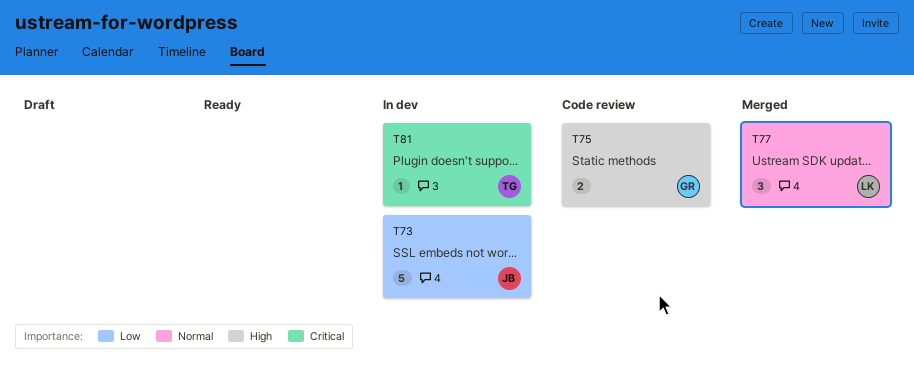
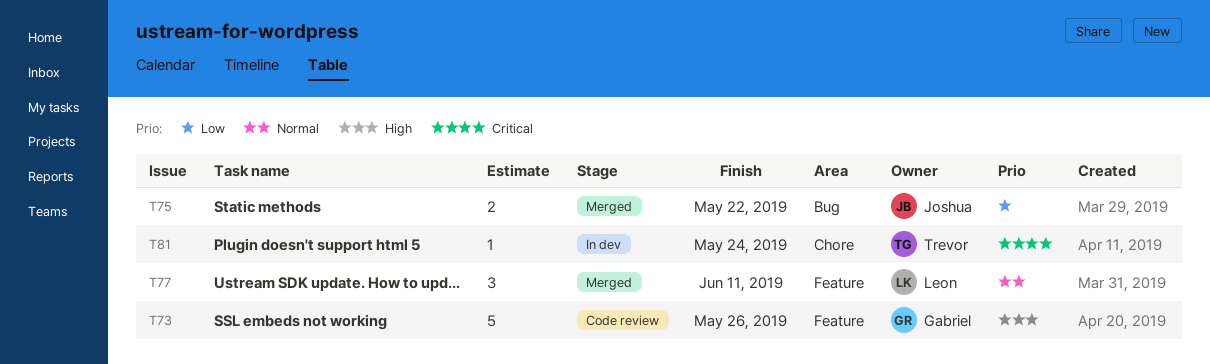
T73, status: In dev -> Code review
T73, owner: Joshua -> Gabriel
T73, priority: Low -> High
T75, status: Code review -> Merged
T75, owner: Gabriel -> Joshua
T75, priority: High -> Low

